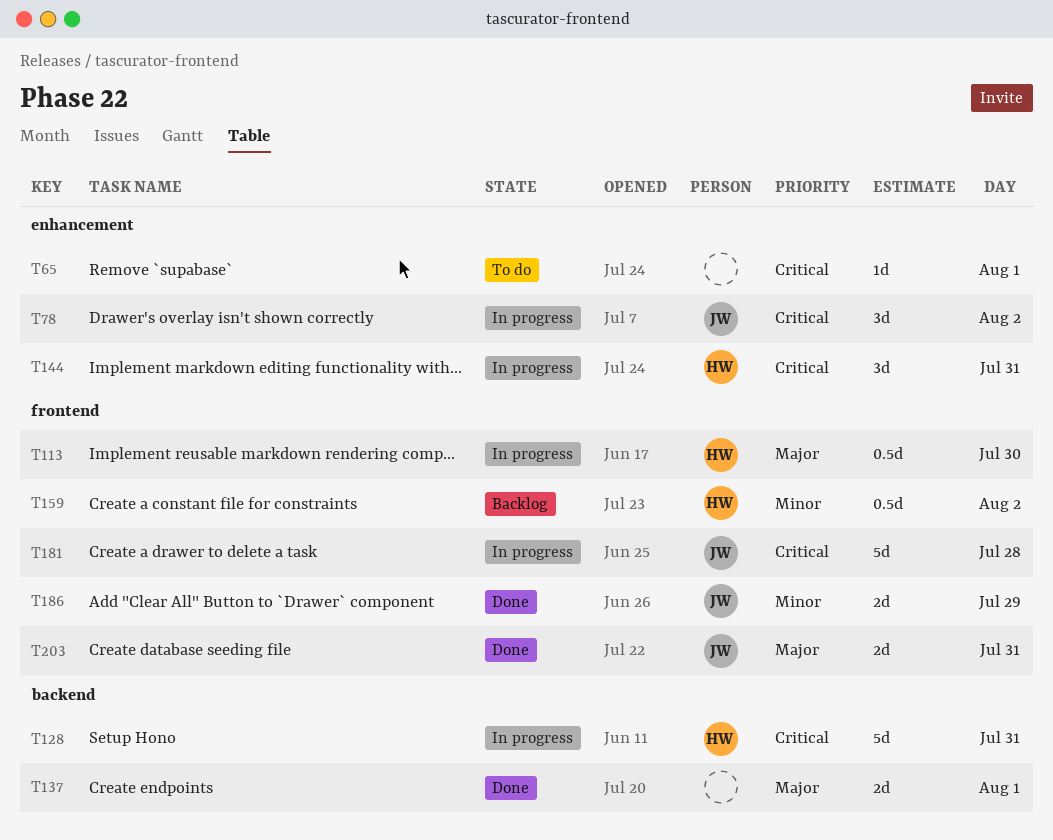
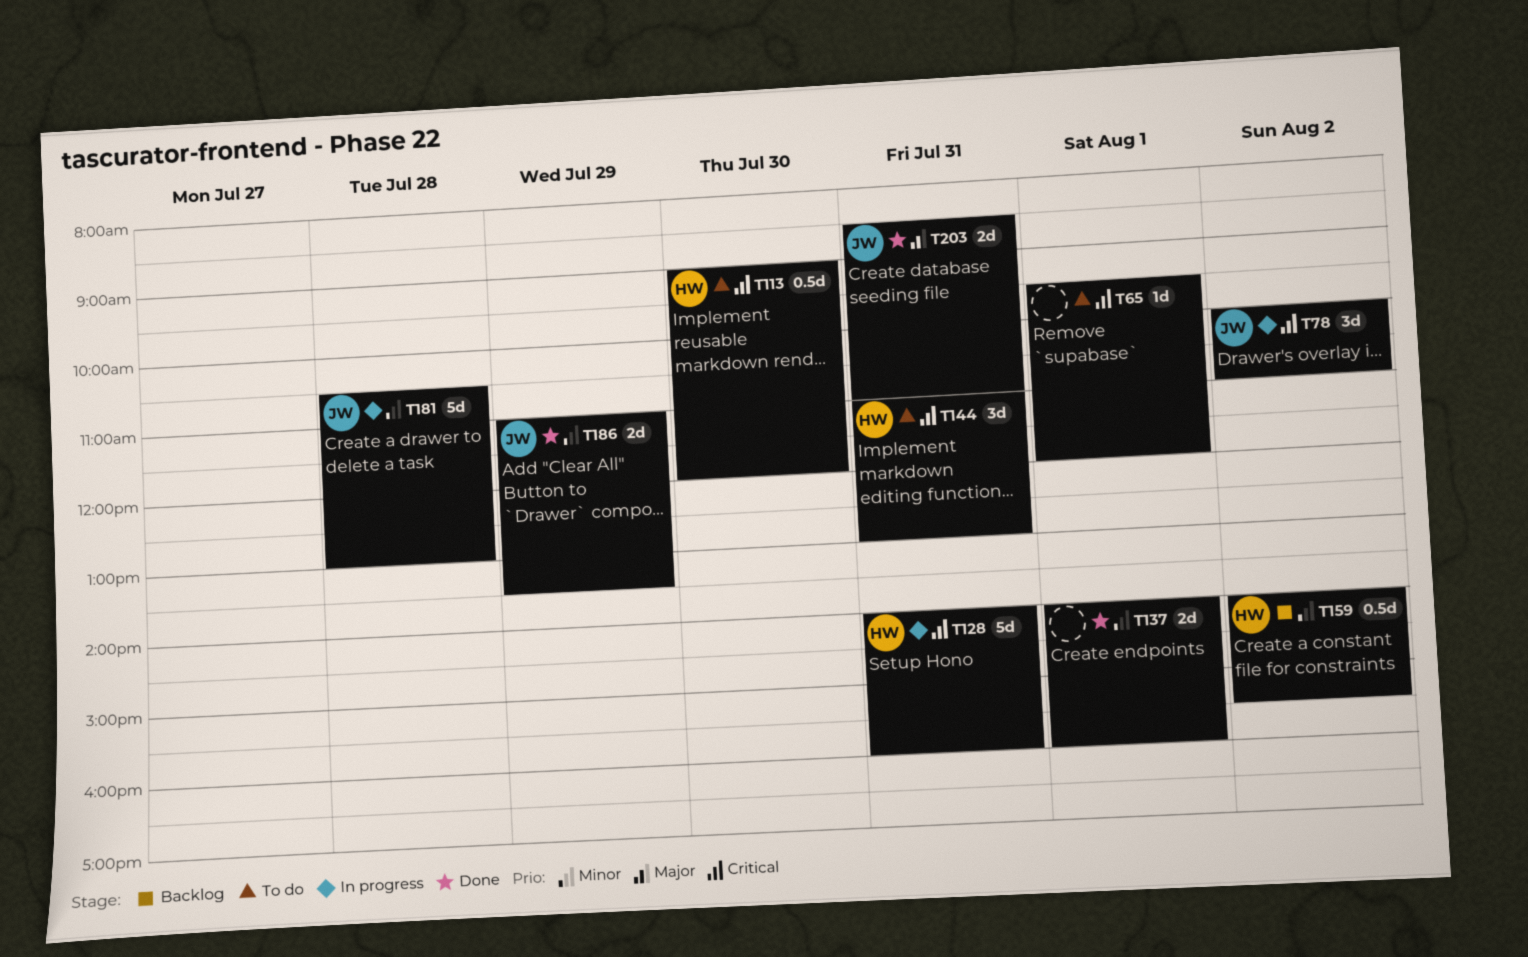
T113, status: In progress -> To do
T113, priority: Major -> Critical
T137, priority: Major -> Minor
T144, status: In progress -> To do
T181, priority: Critical -> Minor

